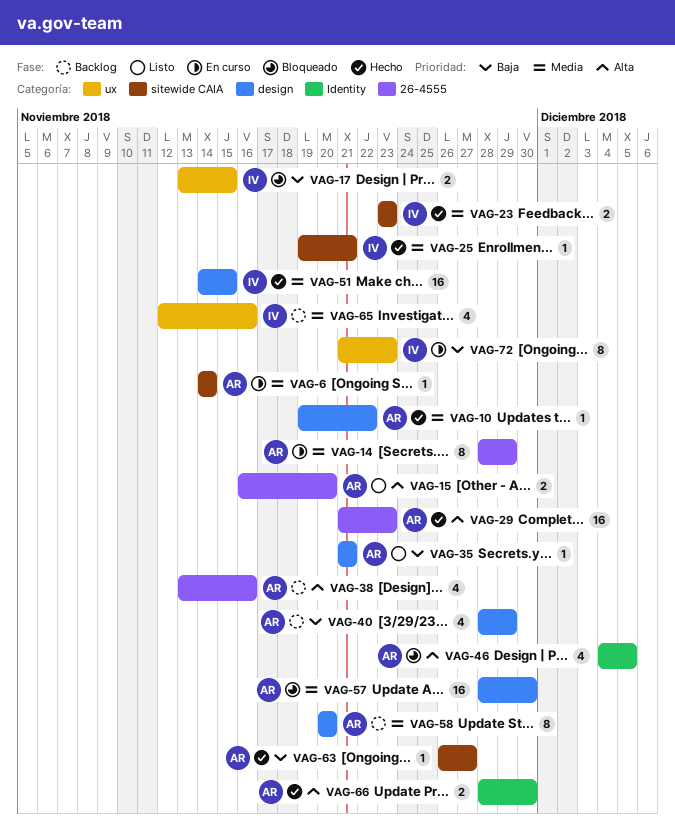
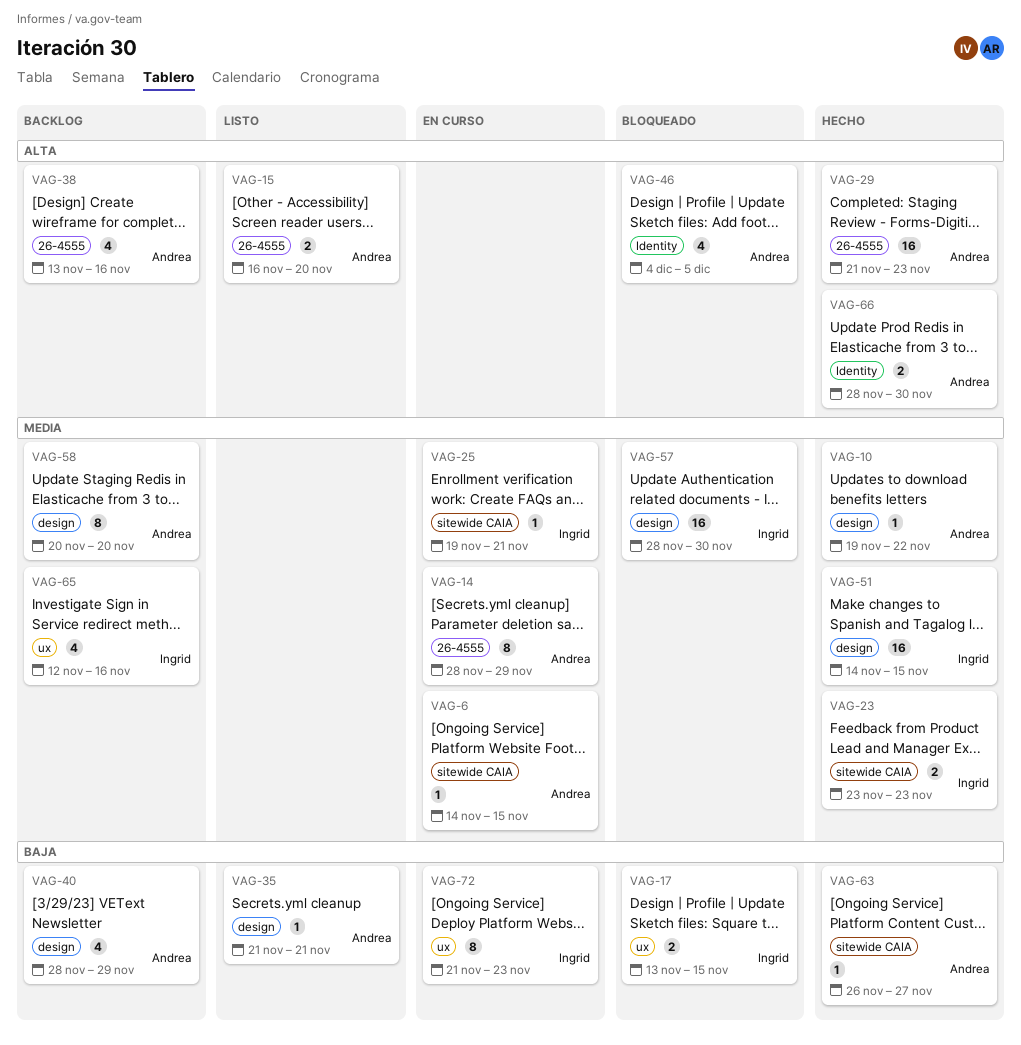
VAG-6, due: Nov 14 -> Nov 15
VAG-25, status: Hecho -> En curso
VAG-57, owner: Andrea -> Ingrid

